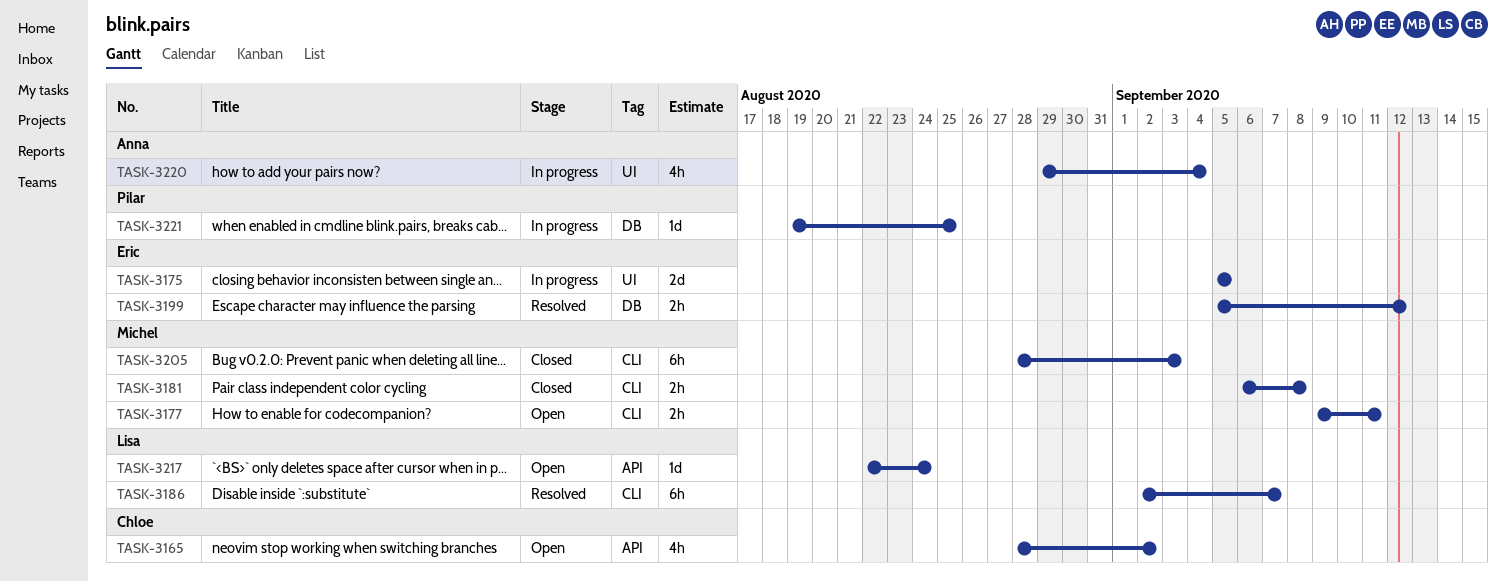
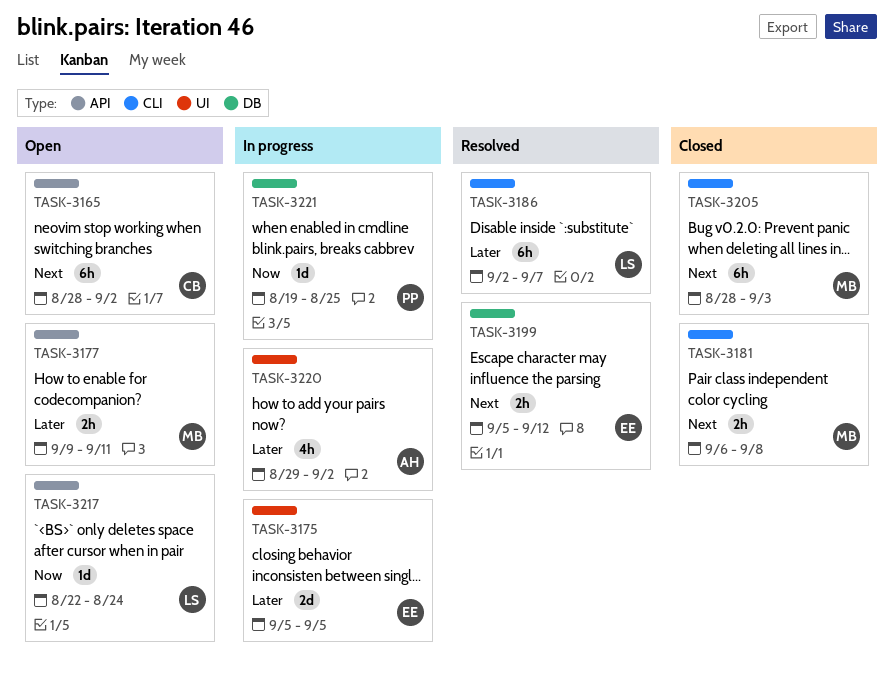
TASK-3165, estimate: 4h -> 6h
TASK-3177, label: CLI -> API
TASK-3220, due: Sep 4 -> Sep 2

